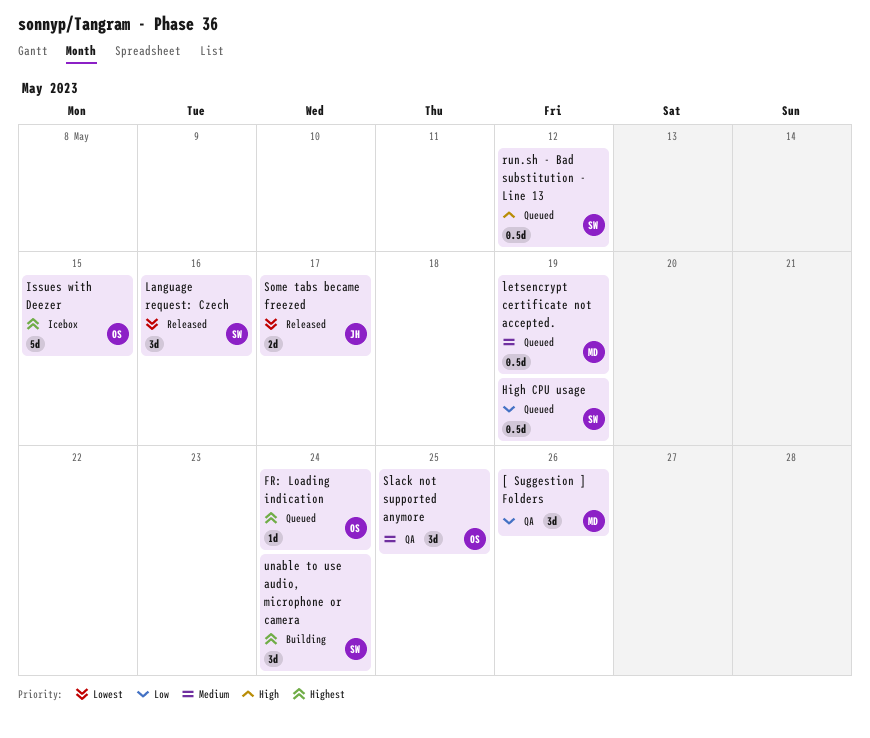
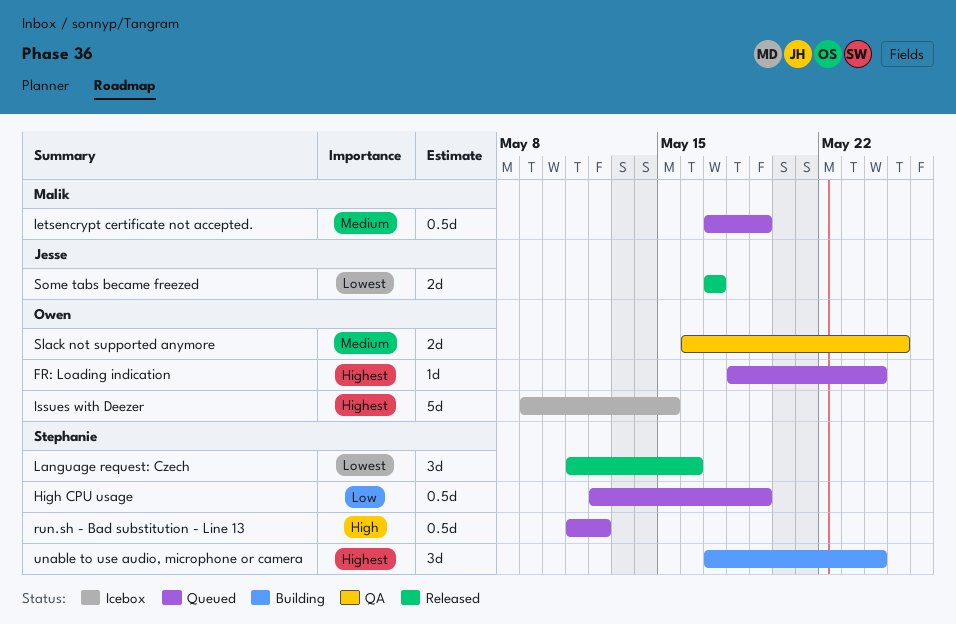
[ Suggestion ] Folders: present -> none
Slack not supported anymore, estimate: 3d -> 2d

